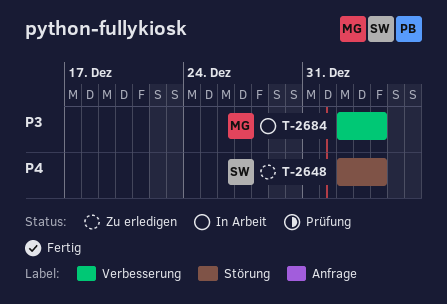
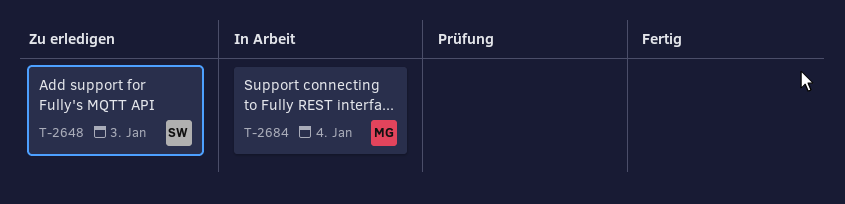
T-2648, due: Jan 4 -> Jan 3

